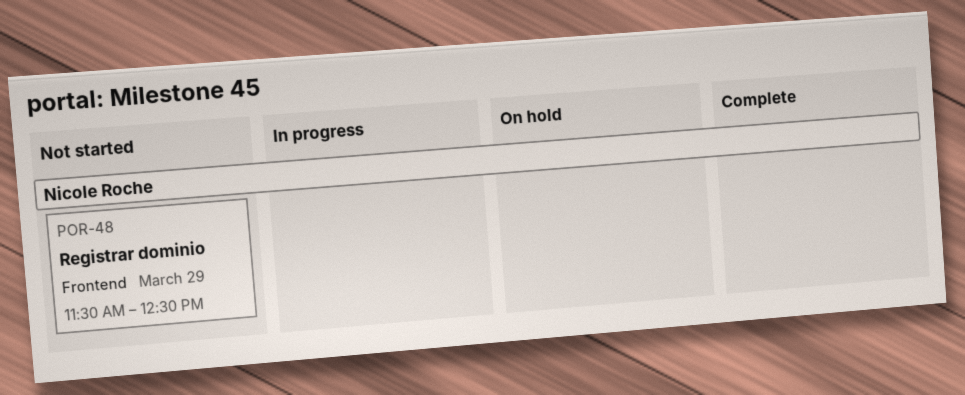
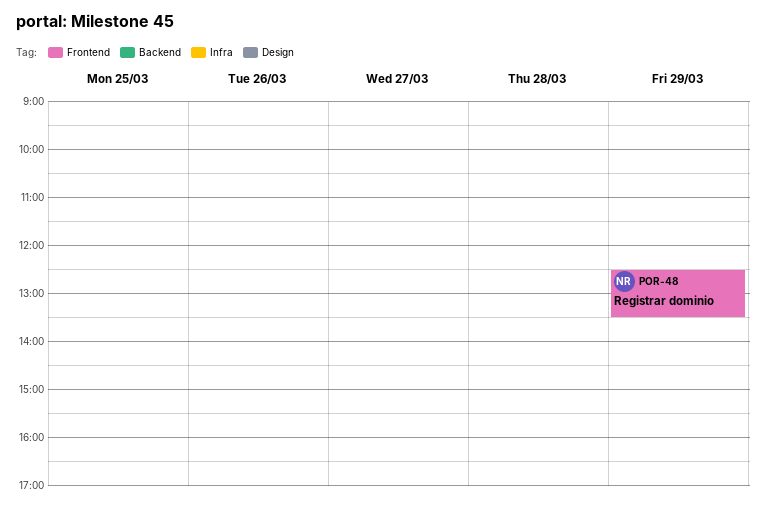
POR-48, begins: 11:30 -> 12:30
POR-48, ends: 12:30 -> 13:30

